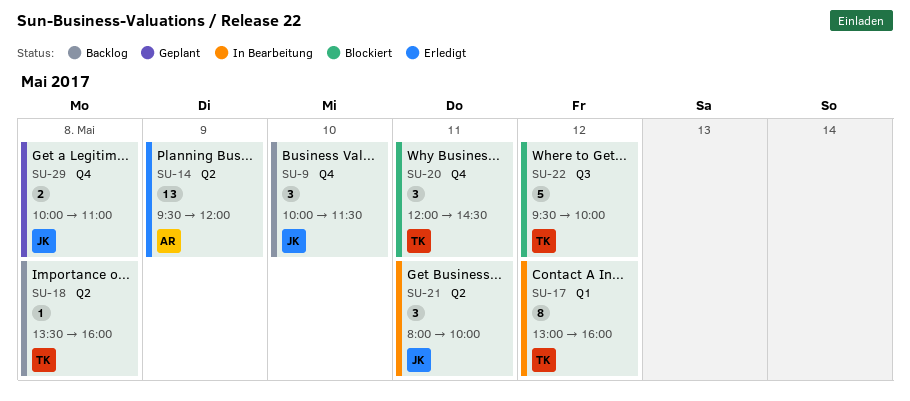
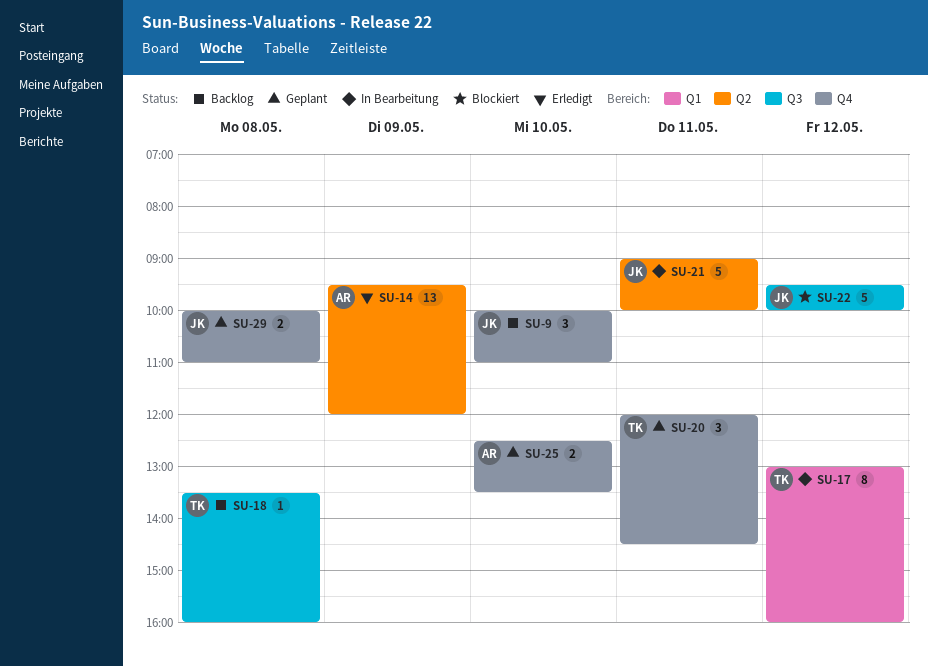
SU-9, ends: 11:30 -> 11:00
SU-18, label: Q2 -> Q3
SU-20, status: Blockiert -> Geplant
SU-21, estimate: 3 -> 5
SU-21, begins: 08:00 -> 09:00
SU-22, owner: TK -> JK
SU-25: none -> present

